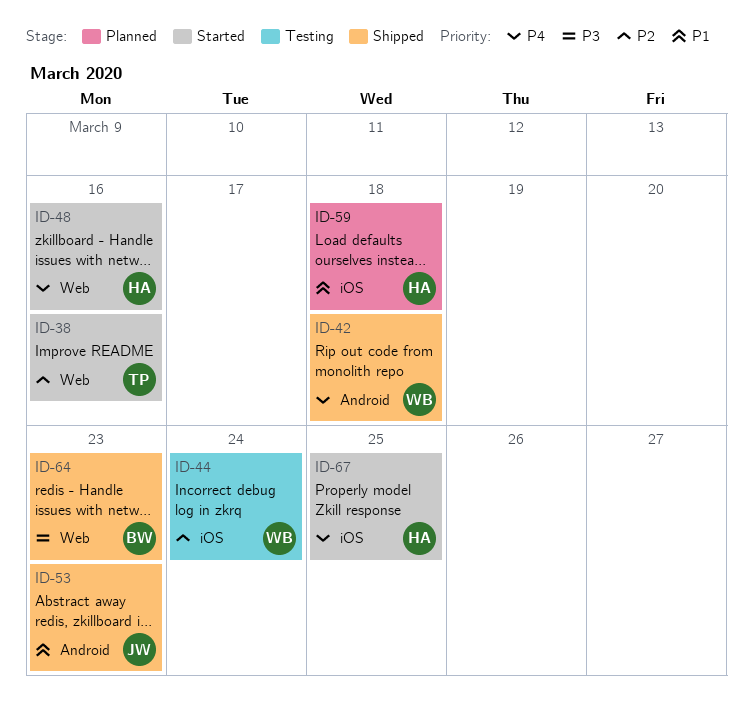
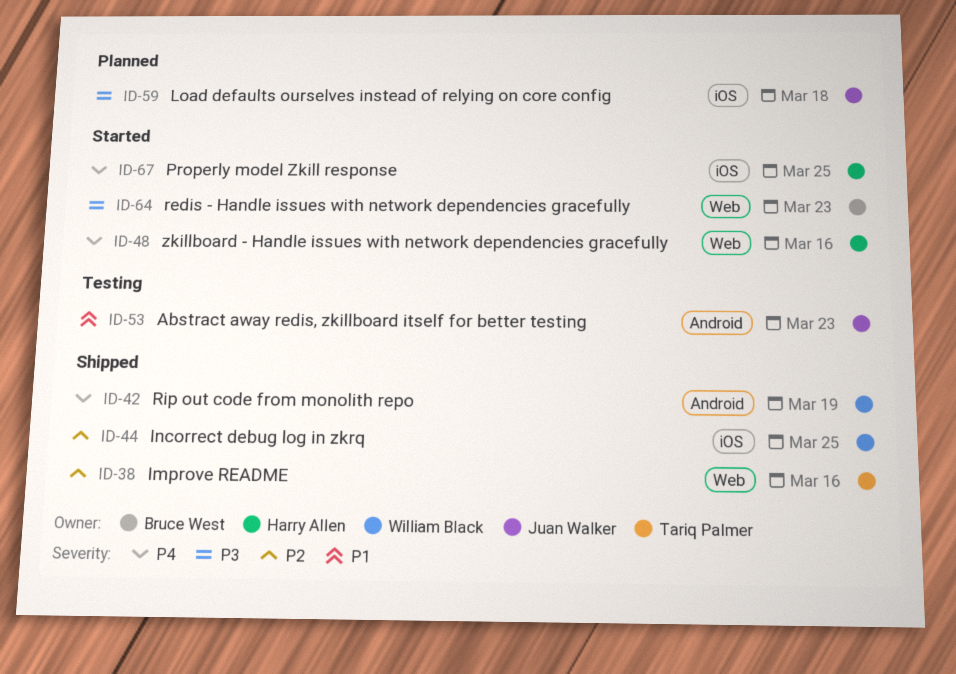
ID-38, status: Started -> Shipped
ID-42, due: Mar 18 -> Mar 19
ID-44, status: Testing -> Shipped
ID-44, due: Mar 24 -> Mar 25
ID-53, status: Shipped -> Testing
ID-59, owner: Harry Allen -> Juan Walker
ID-59, priority: P1 -> P3
ID-64, status: Shipped -> Started

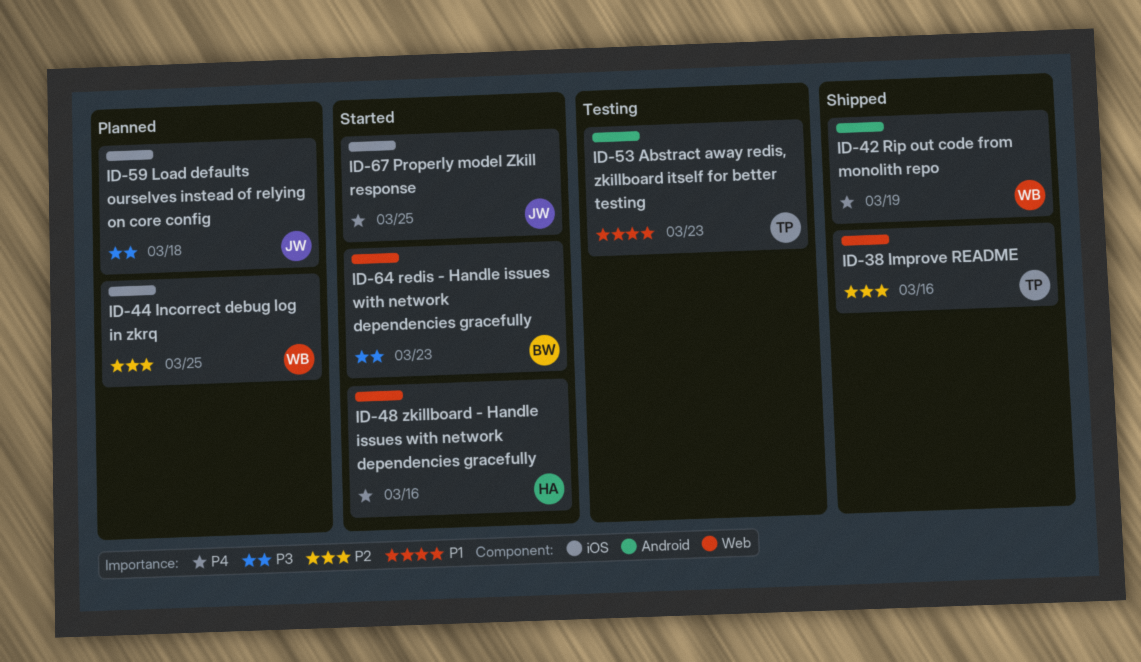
ID-44, status: Shipped -> Planned
ID-53, owner: Juan Walker -> Tariq Palmer
ID-67, owner: Harry Allen -> Juan Walker

